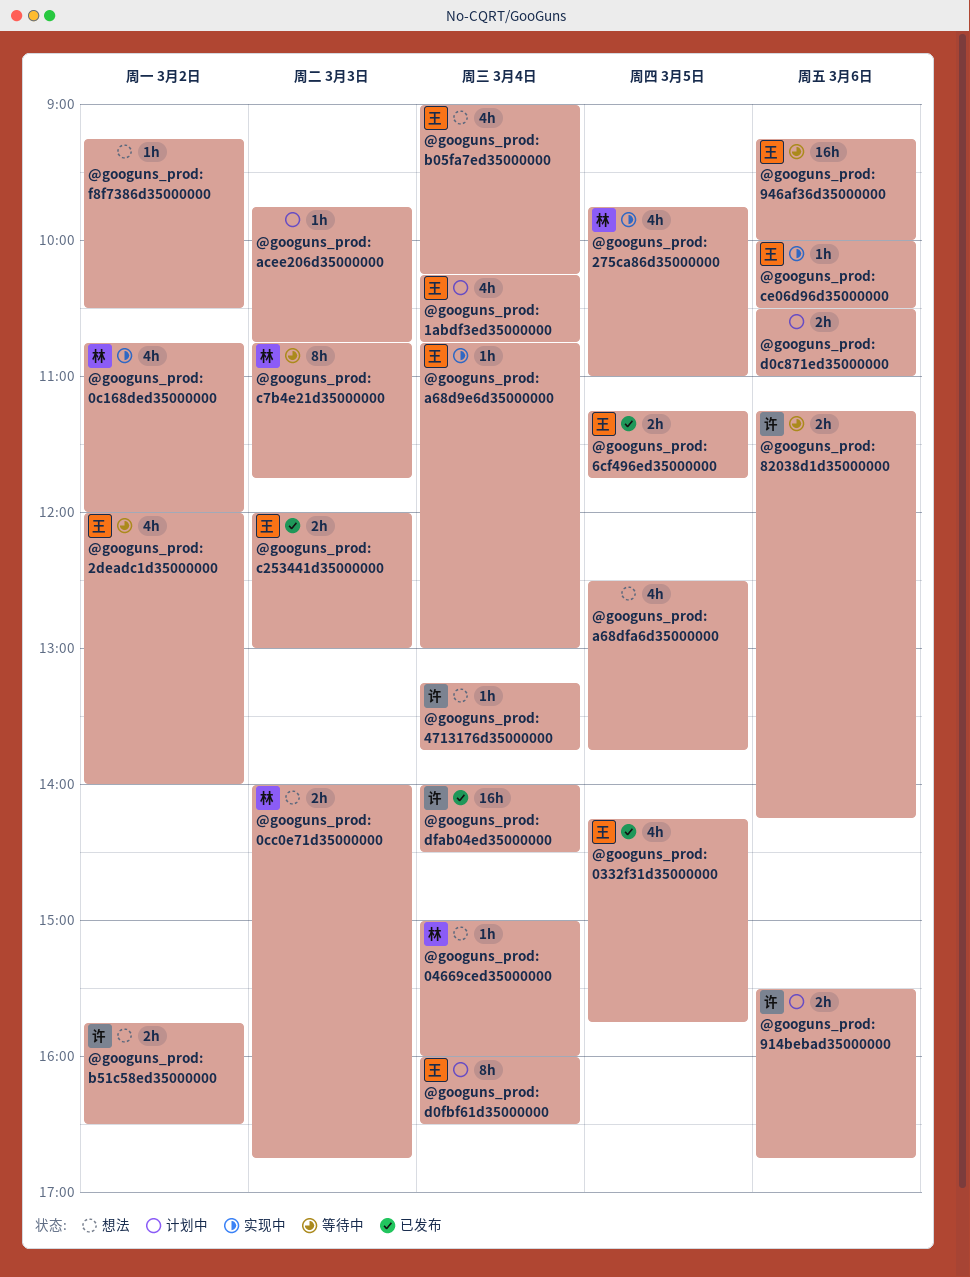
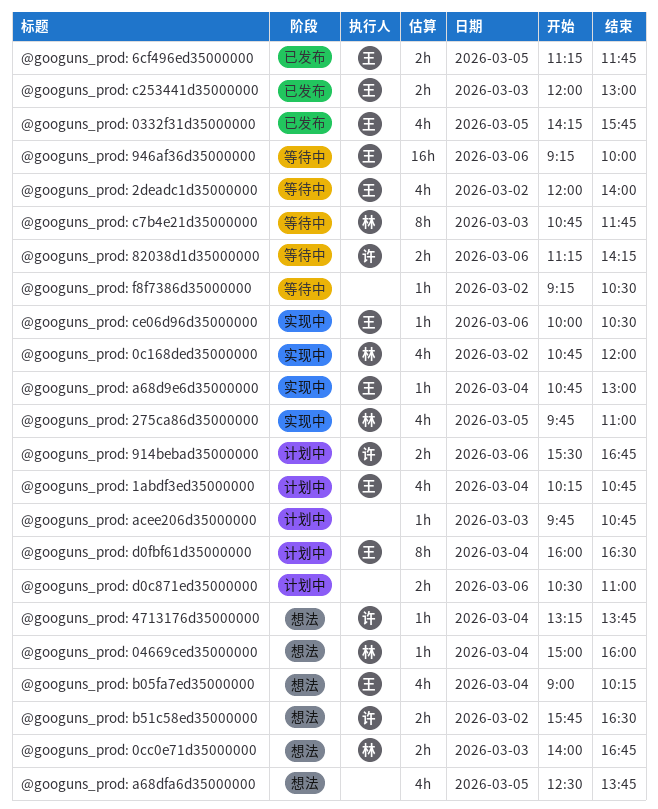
@googuns_prod: dfab04ed35000000: present -> none
@googuns_prod: f8f7386d35000000, status: 想法 -> 等待中

